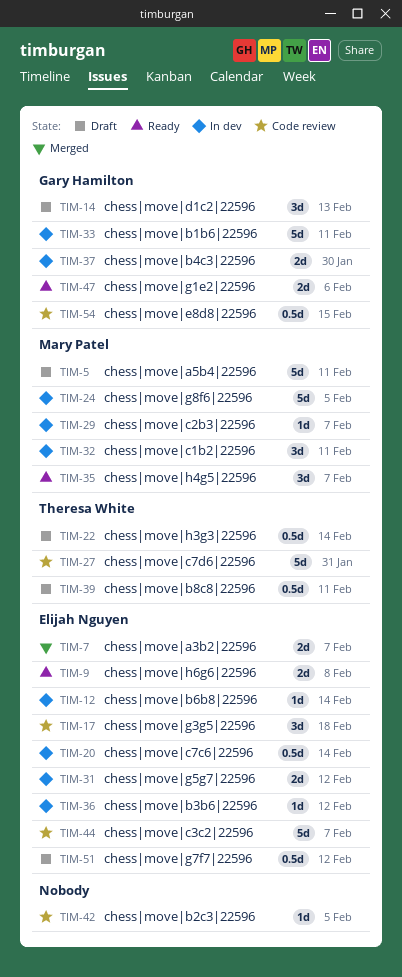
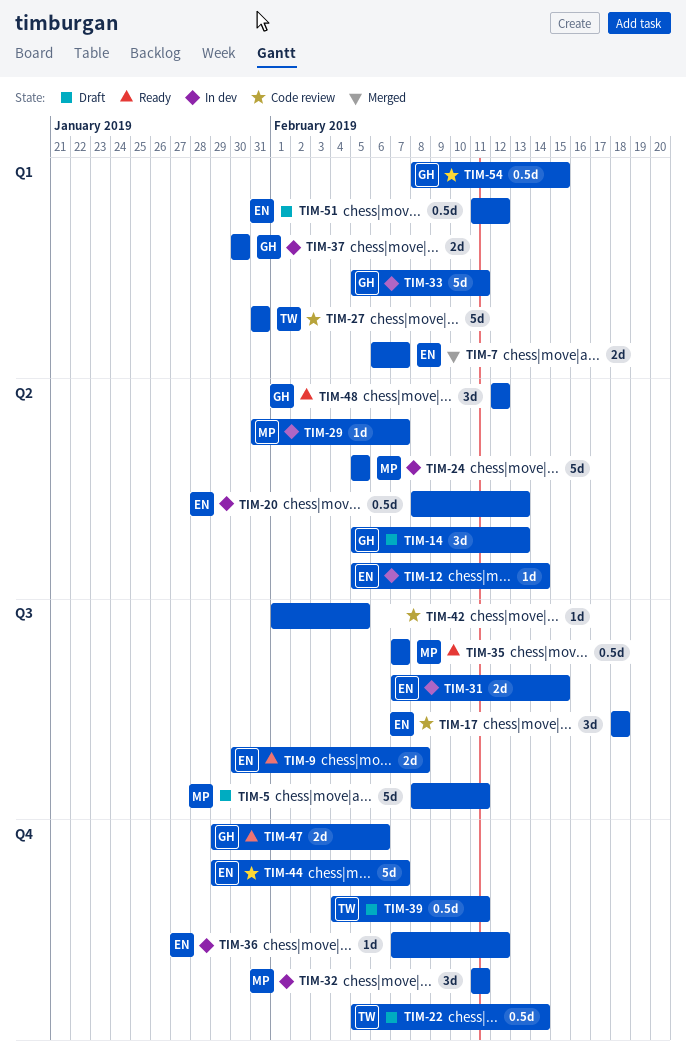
TIM-20, due: Feb 14 -> Feb 13
TIM-31, due: Feb 12 -> Feb 15
TIM-35, estimate: 3d -> 0.5d
TIM-48: none -> present

